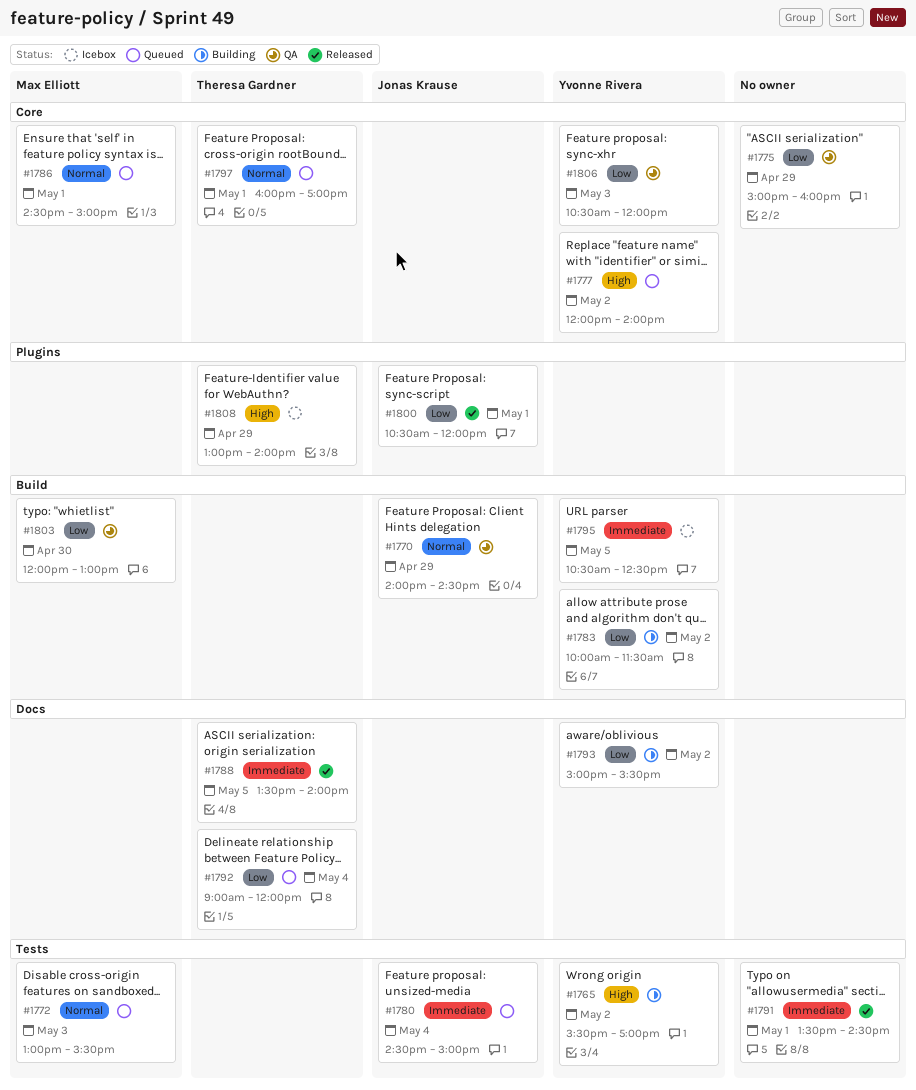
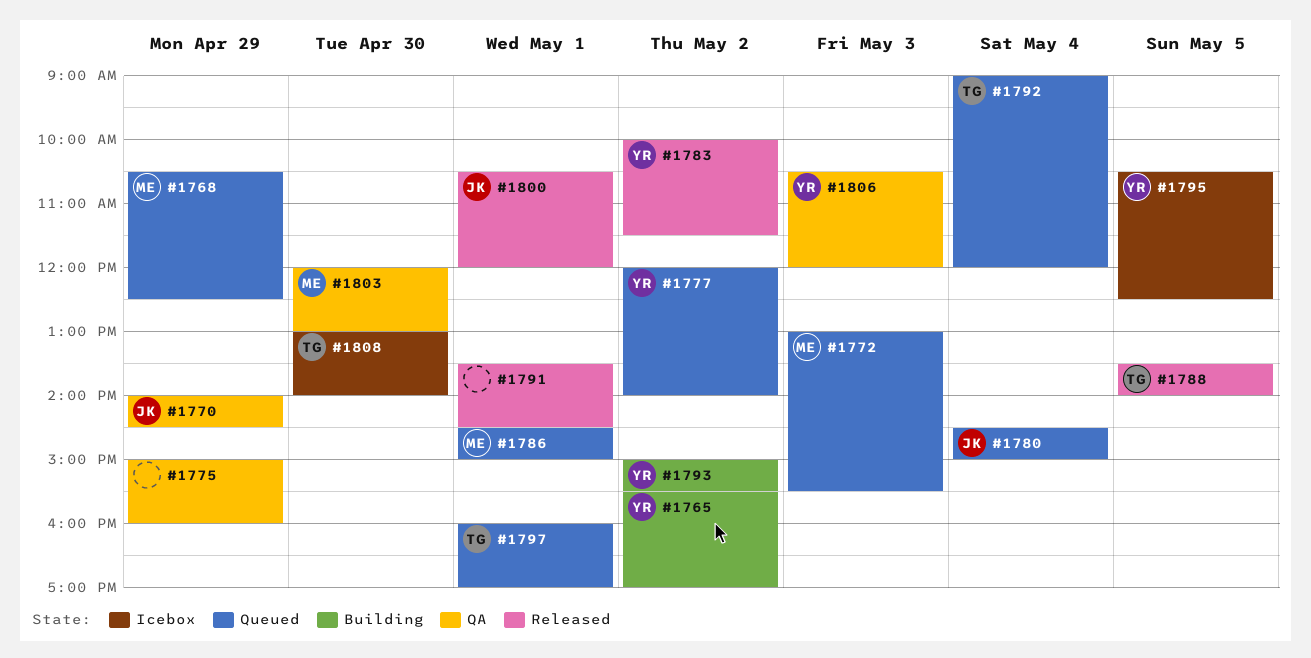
#1768: none -> present
#1783, status: Building -> Released
#1808, day: Apr 29 -> Apr 30

